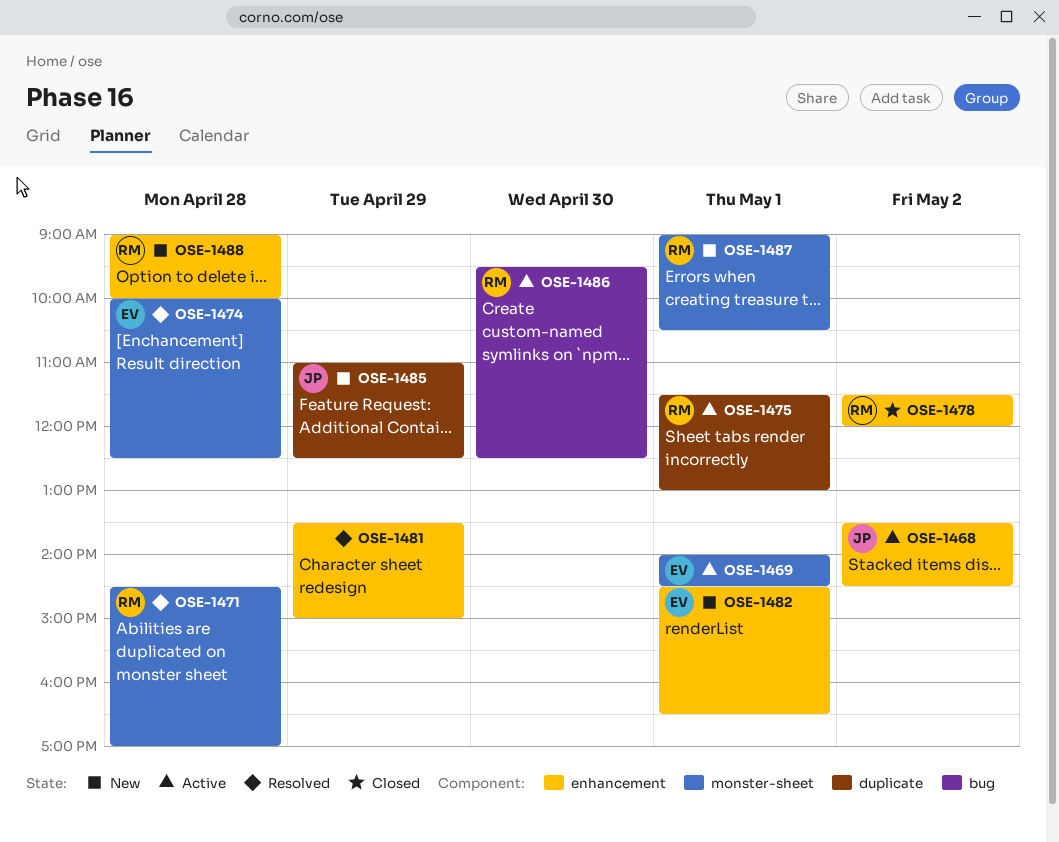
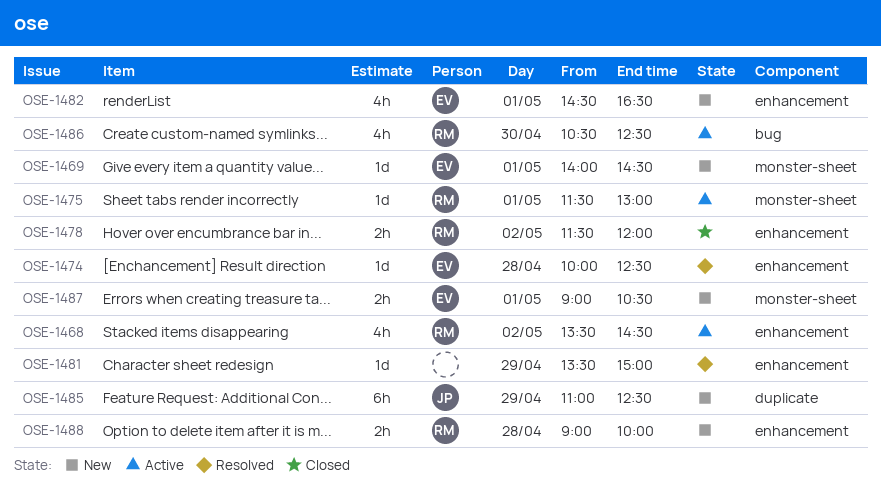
OSE-1468, owner: JP -> RM
OSE-1469, status: Active -> New
OSE-1471: present -> none
OSE-1474, label: monster-sheet -> enhancement
OSE-1475, label: duplicate -> monster-sheet
OSE-1486, begins: 09:30 -> 10:30
OSE-1487, owner: RM -> EV

